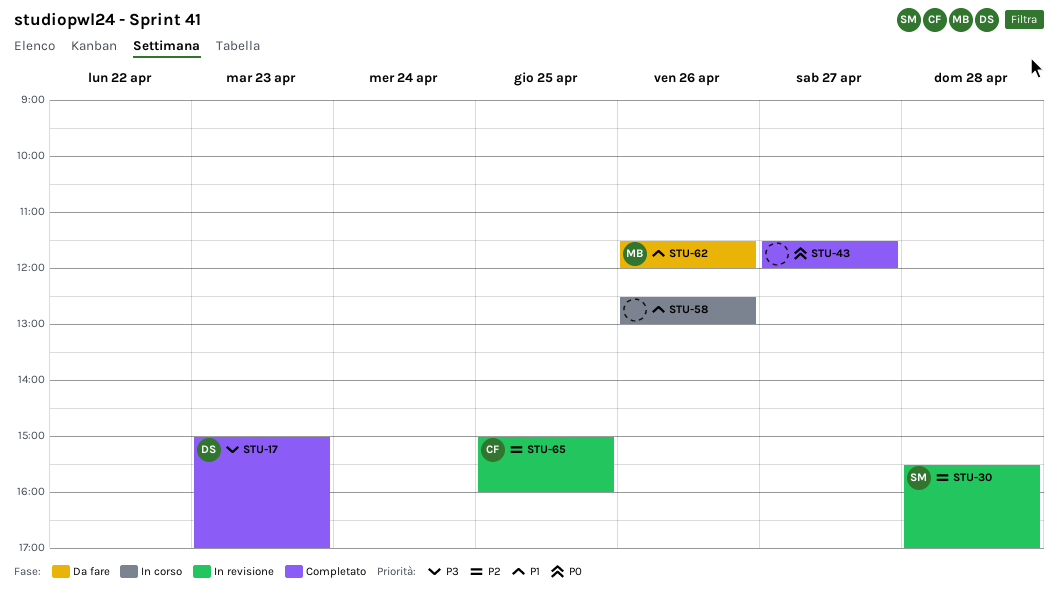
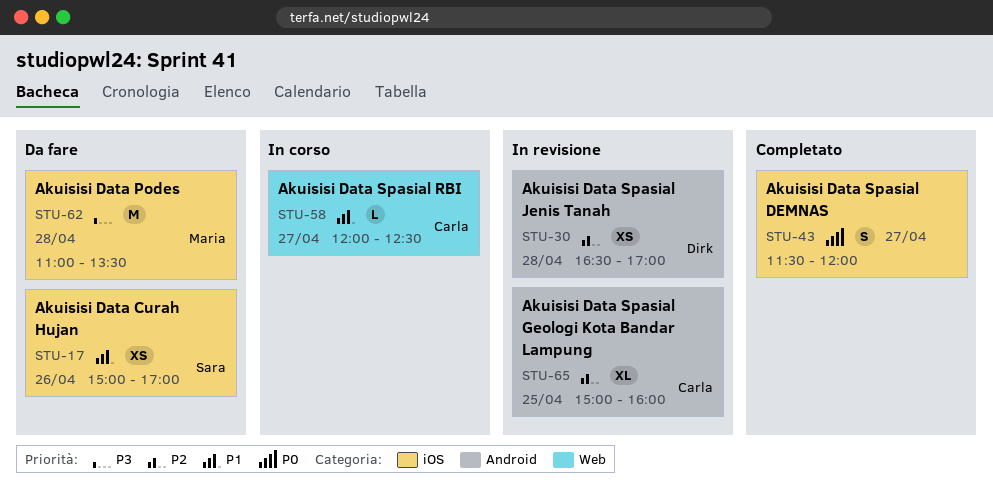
STU-17, status: Completato -> Da fare
STU-17, owner: Dirk -> Sara
STU-17, priority: P3 -> P1
STU-17, day: Apr 23 -> Apr 26
STU-30, owner: Sara -> Dirk
STU-30, begins: 15:30 -> 16:30
STU-58, owner: none -> Carla
STU-58, day: Apr 26 -> Apr 27
STU-58, begins: 12:30 -> 12:00
STU-58, ends: 13:00 -> 12:30
STU-62, priority: P1 -> P3
STU-62, day: Apr 26 -> Apr 28
STU-62, begins: 11:30 -> 11:00
STU-62, ends: 12:00 -> 13:30

